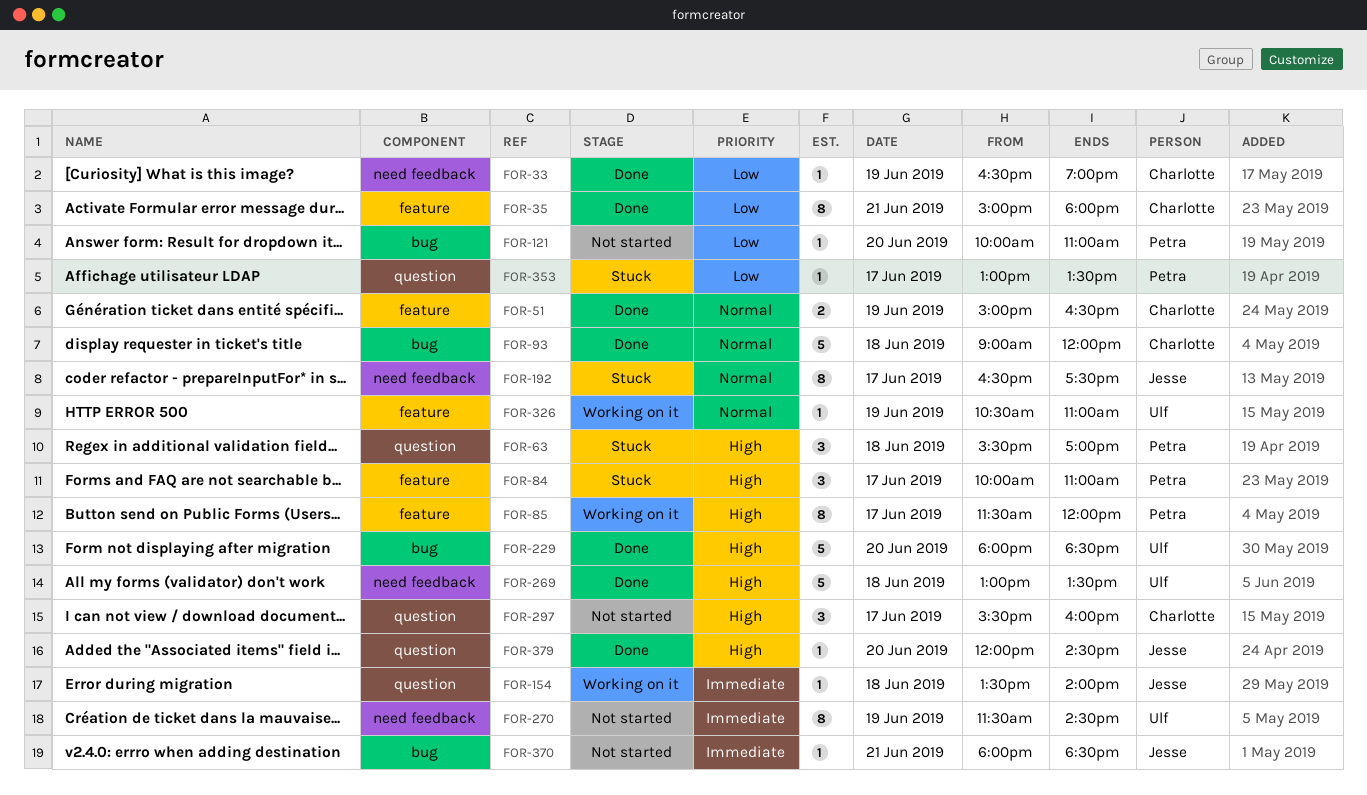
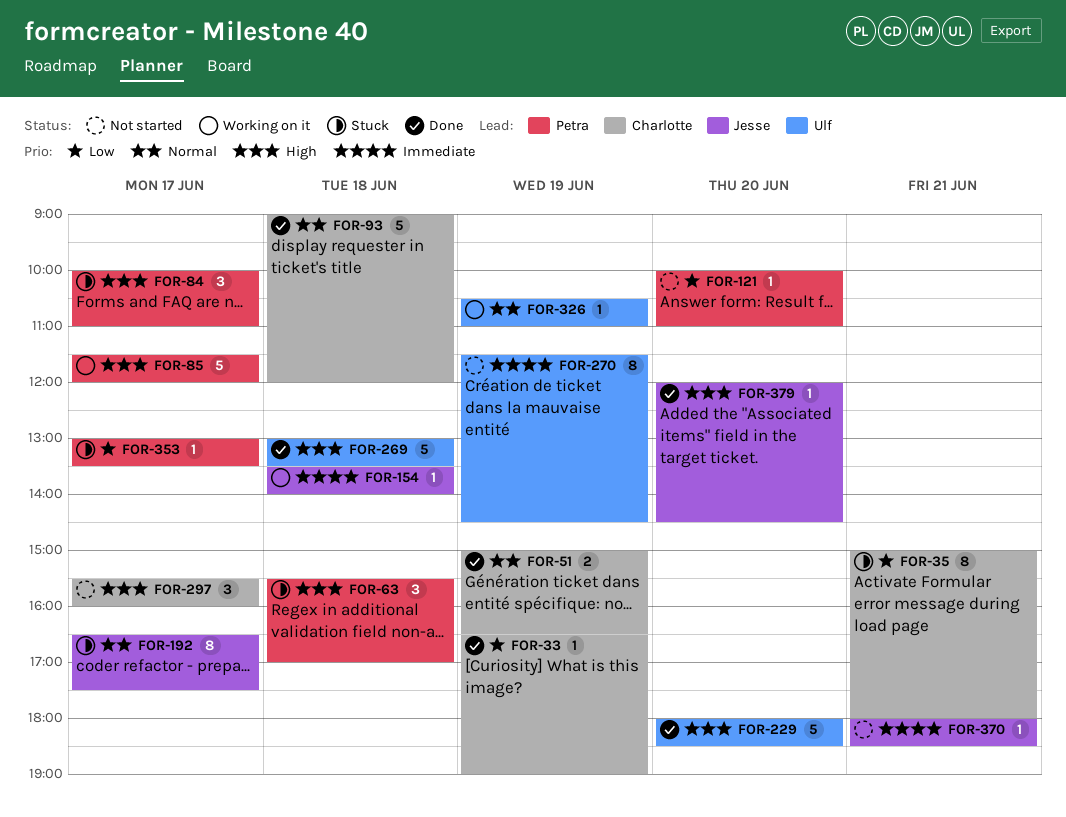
FOR-35, status: Done -> Stuck
FOR-85, estimate: 8 -> 5

